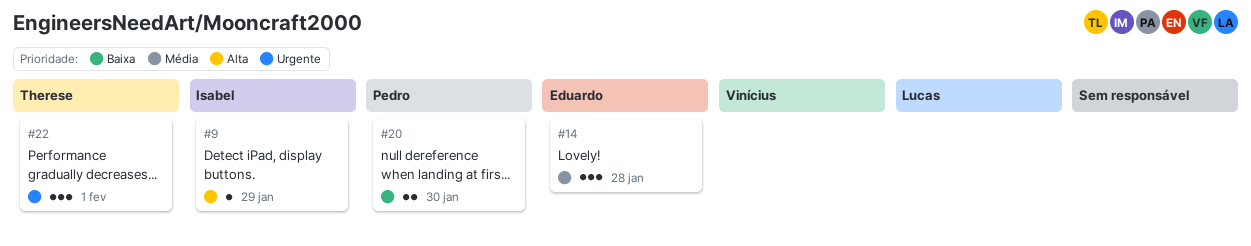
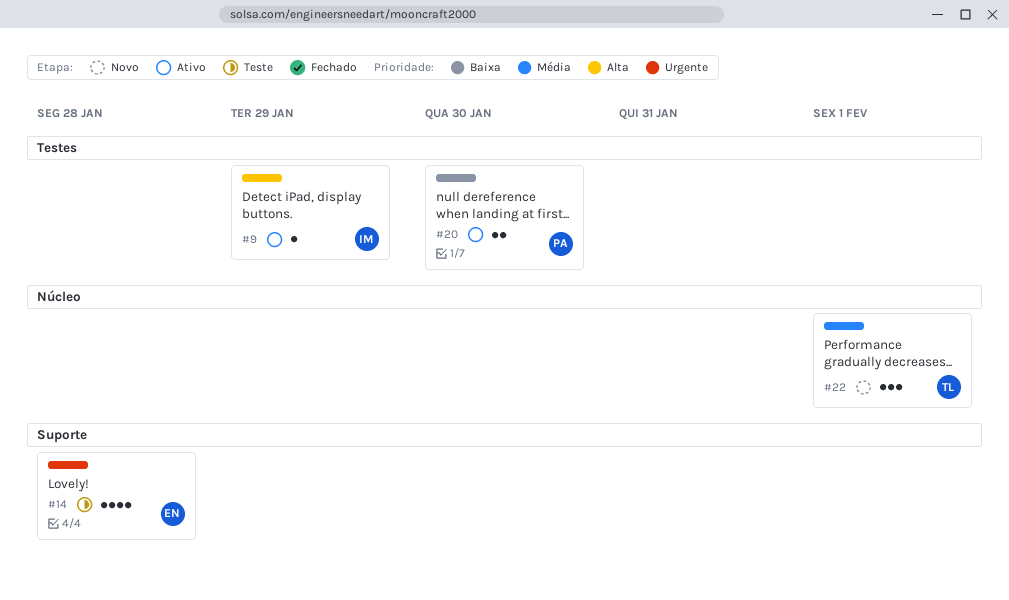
#14, priority: Média -> Urgente
#14, estimate: 3 -> 4
#22, priority: Urgente -> Média

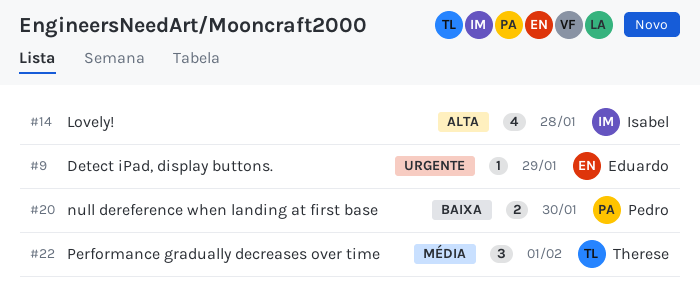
#9, owner: Isabel -> Eduardo
#9, priority: Alta -> Urgente
#14, owner: Eduardo -> Isabel
#14, priority: Urgente -> Alta

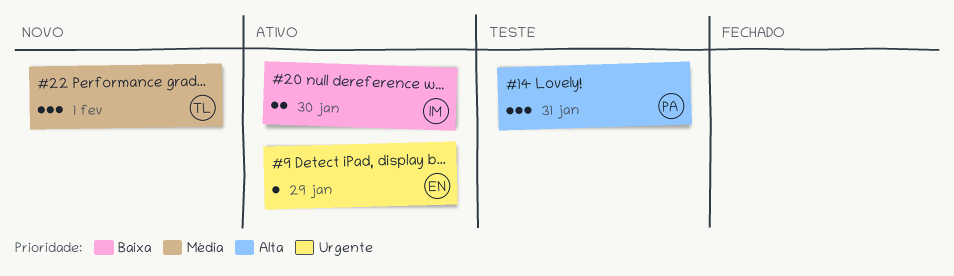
#14, owner: Isabel -> Pedro
#14, estimate: 4 -> 3
#14, due: Jan 28 -> Jan 31
#20, owner: Pedro -> Isabel

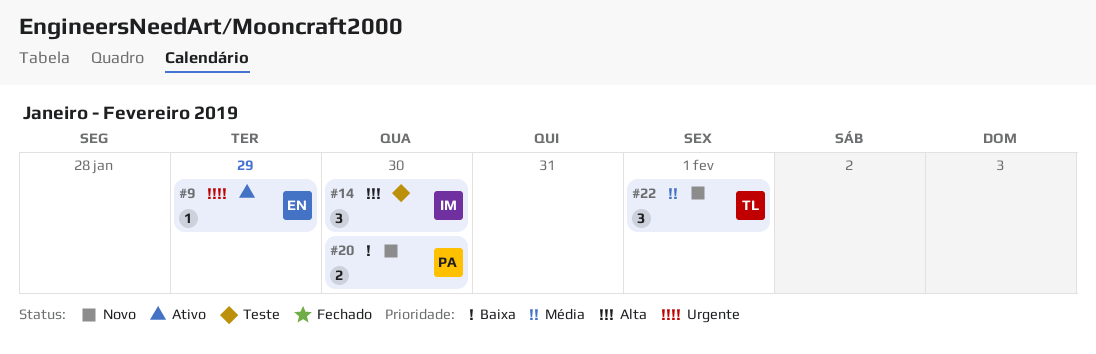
#14, owner: PA -> IM
#14, due: Jan 31 -> Jan 30
#20, status: Ativo -> Novo
#20, owner: IM -> PA

